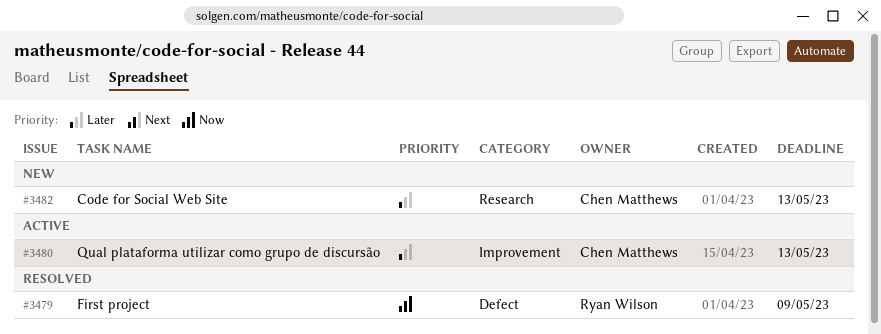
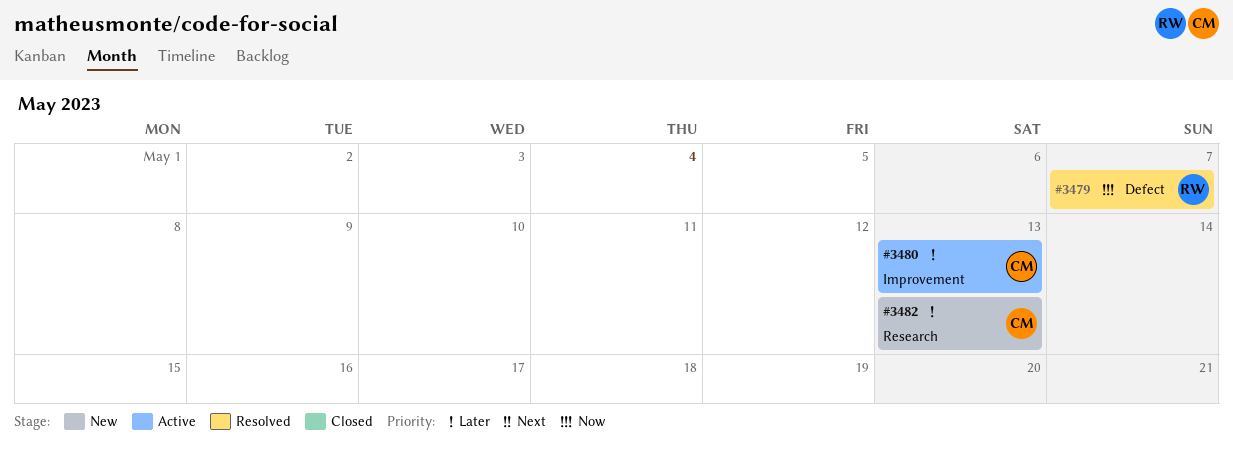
#3479, due: May 9 -> May 7

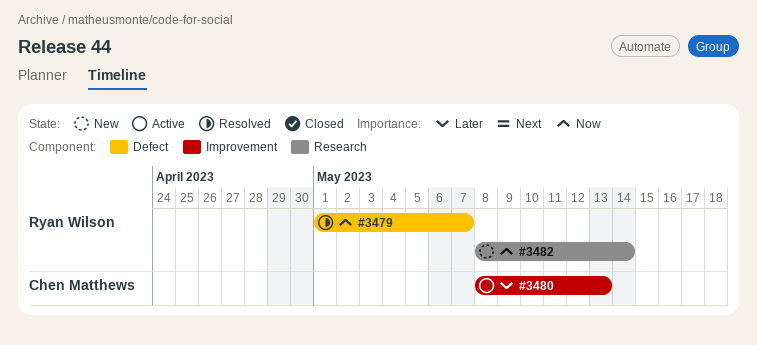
#3482, owner: Chen Matthews -> Ryan Wilson
#3482, priority: Later -> Now
#3482, due: May 13 -> May 14

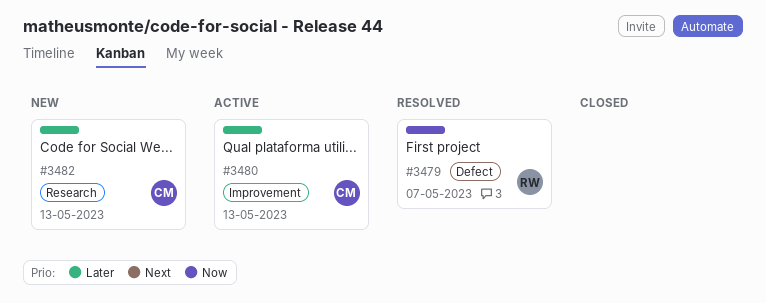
#3482, owner: Ryan Wilson -> Chen Matthews
#3482, priority: Now -> Later
#3482, due: May 14 -> May 13

